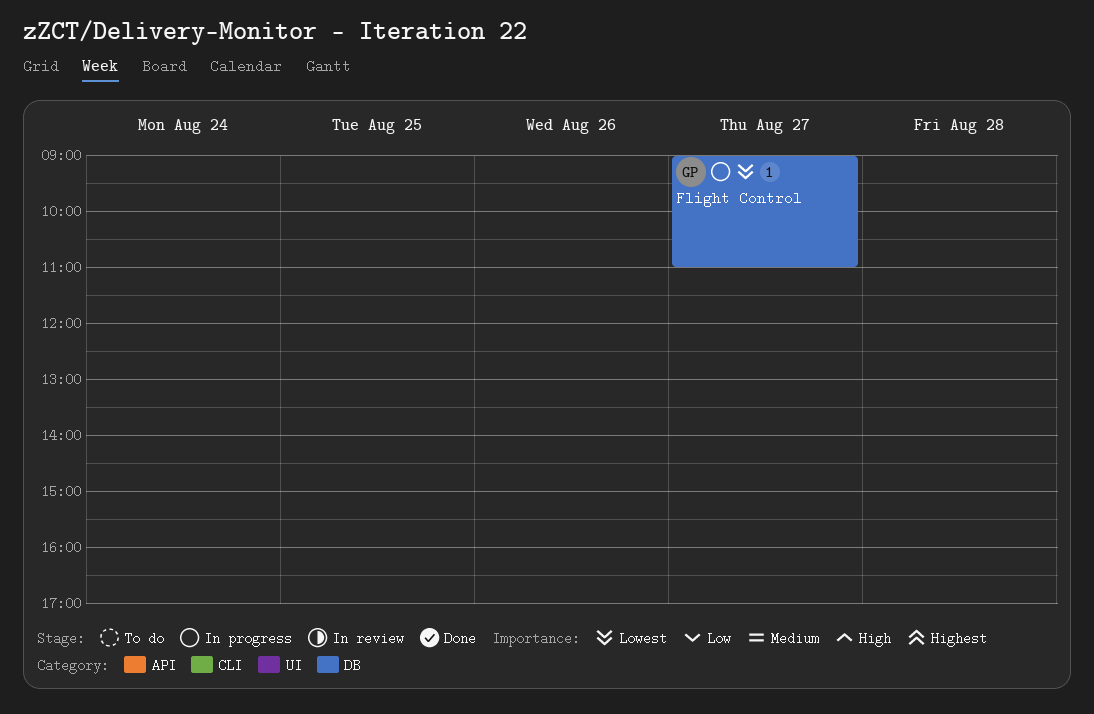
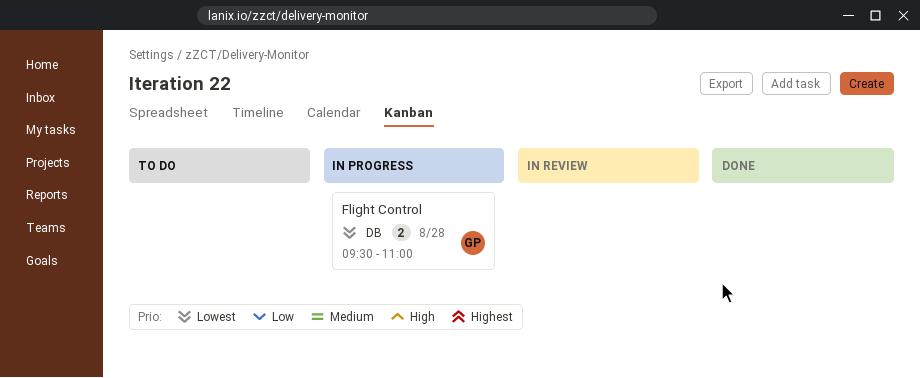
Flight Control, estimate: 1 -> 2
Flight Control, day: Aug 27 -> Aug 28
Flight Control, begins: 09:00 -> 09:30

